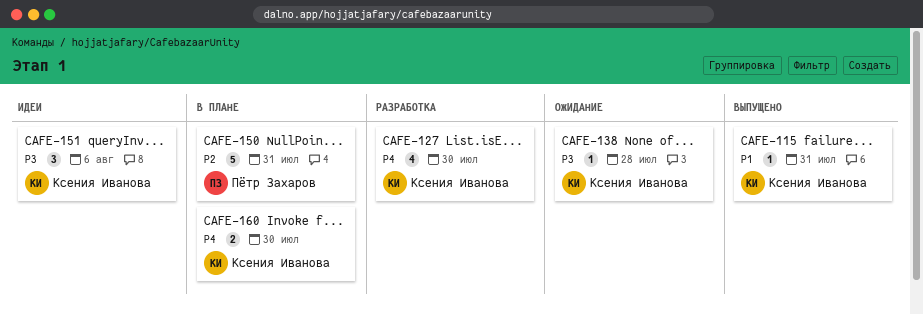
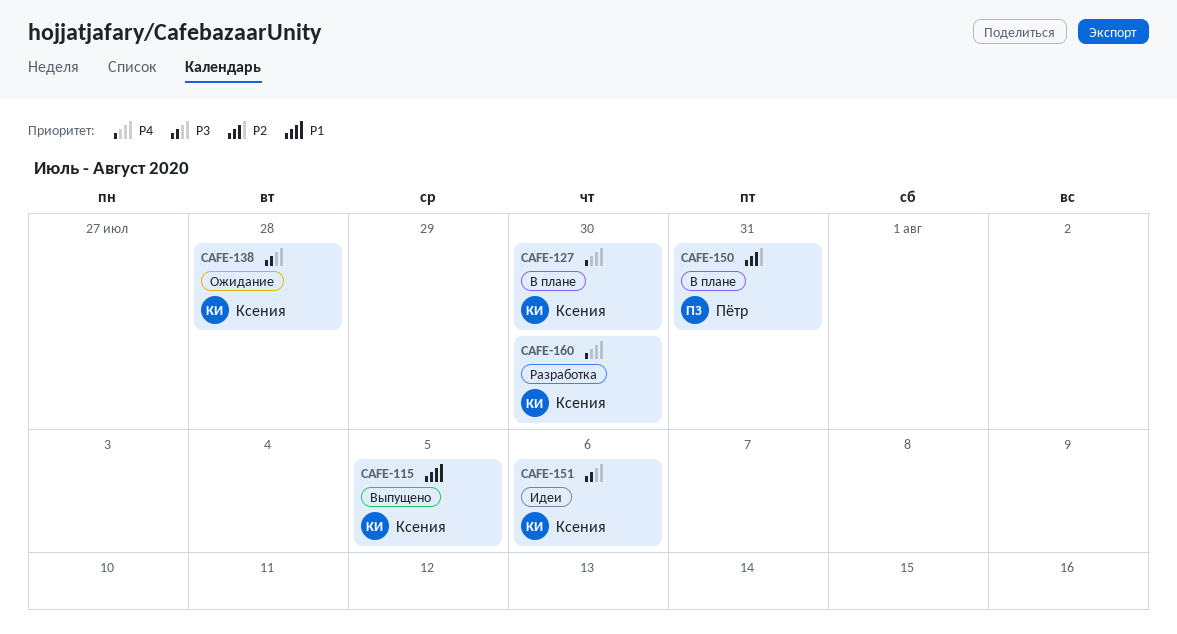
CAFE-115, due: Jul 31 -> Aug 5
CAFE-127, status: Разработка -> В плане
CAFE-160, status: В плане -> Разработка

